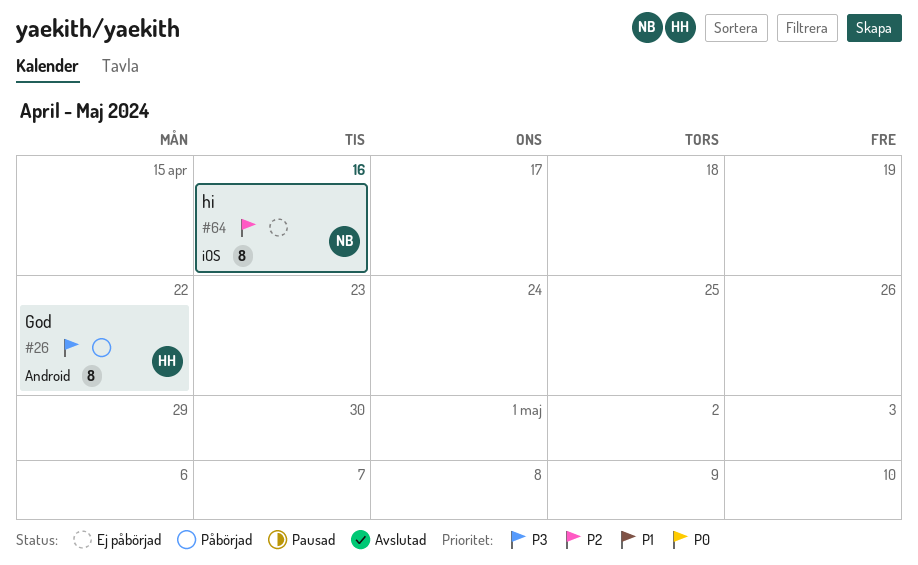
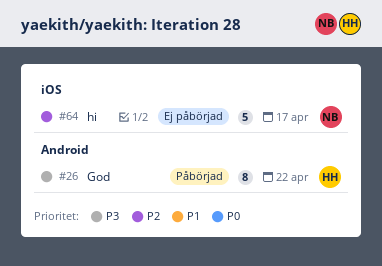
#64, estimate: 8 -> 5
#64, due: Apr 16 -> Apr 17

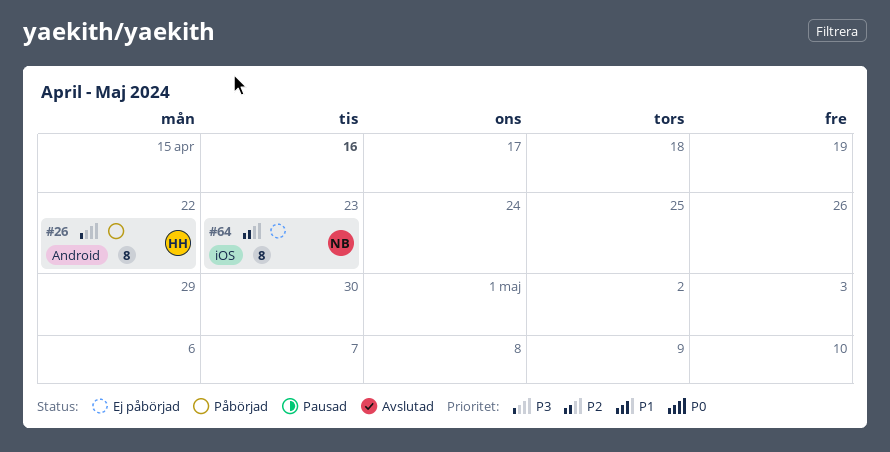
#64, estimate: 5 -> 8
#64, due: Apr 17 -> Apr 23

